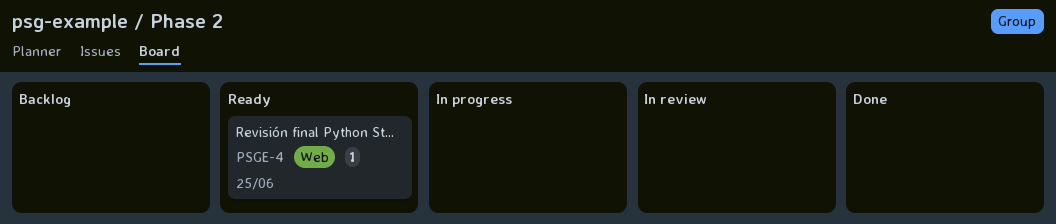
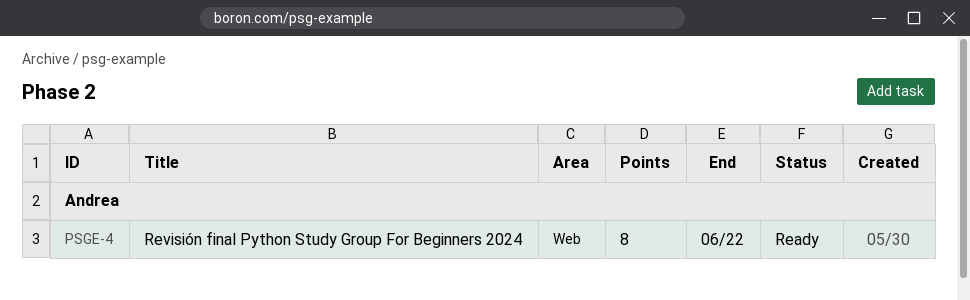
PSGE-4, estimate: 1 -> 8
PSGE-4, due: Jun 25 -> Jun 22

